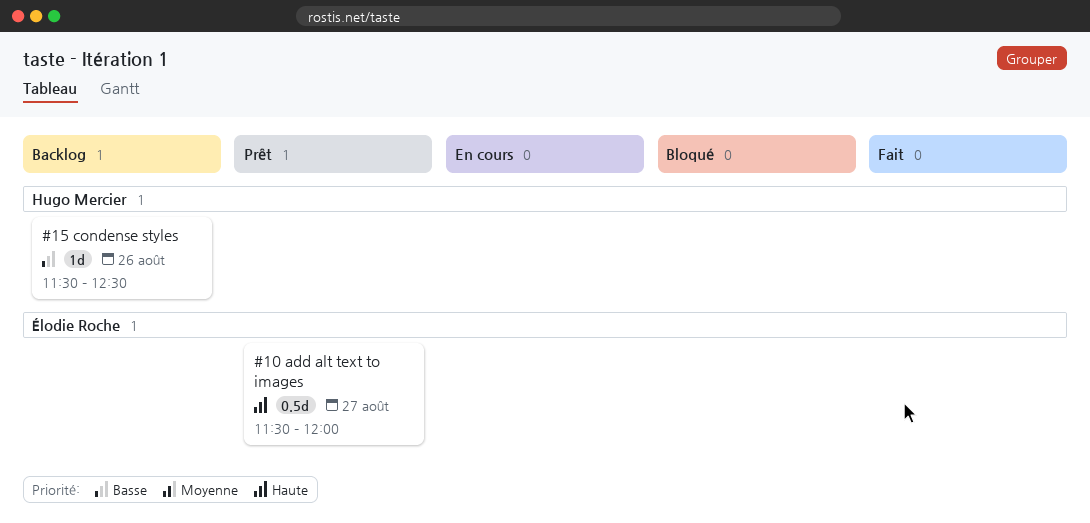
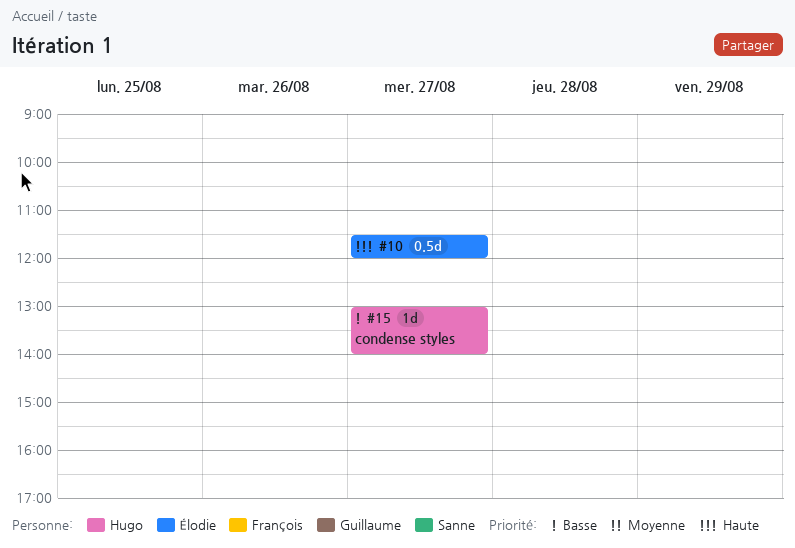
#15, day: Aug 26 -> Aug 27
#15, begins: 11:30 -> 13:00
#15, ends: 12:30 -> 14:00

